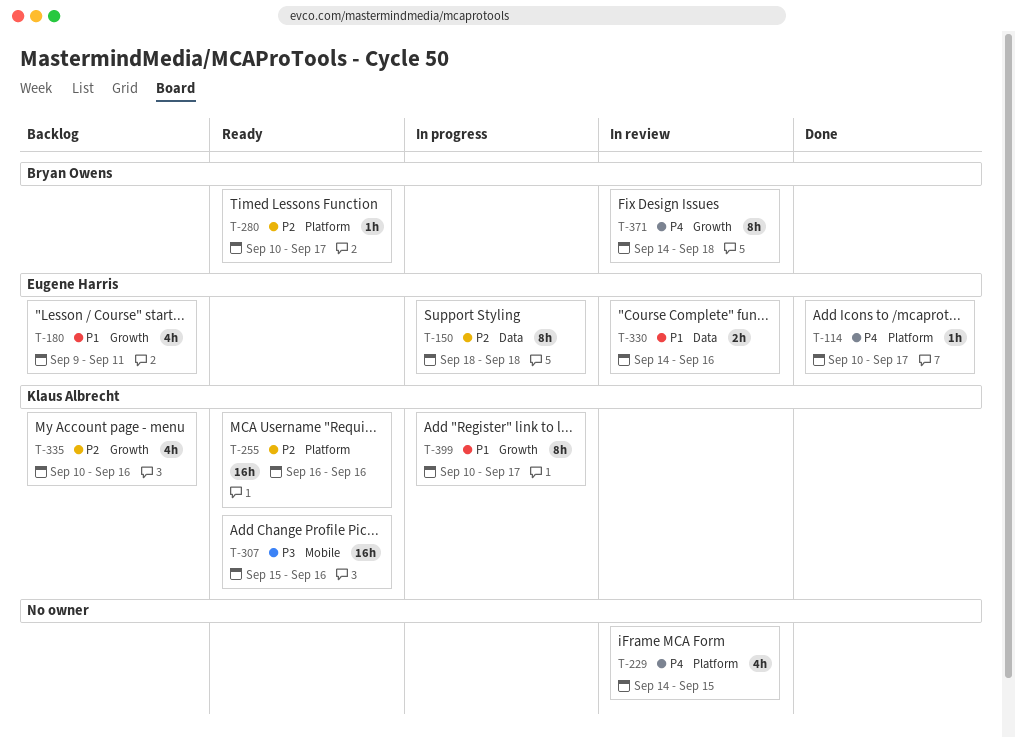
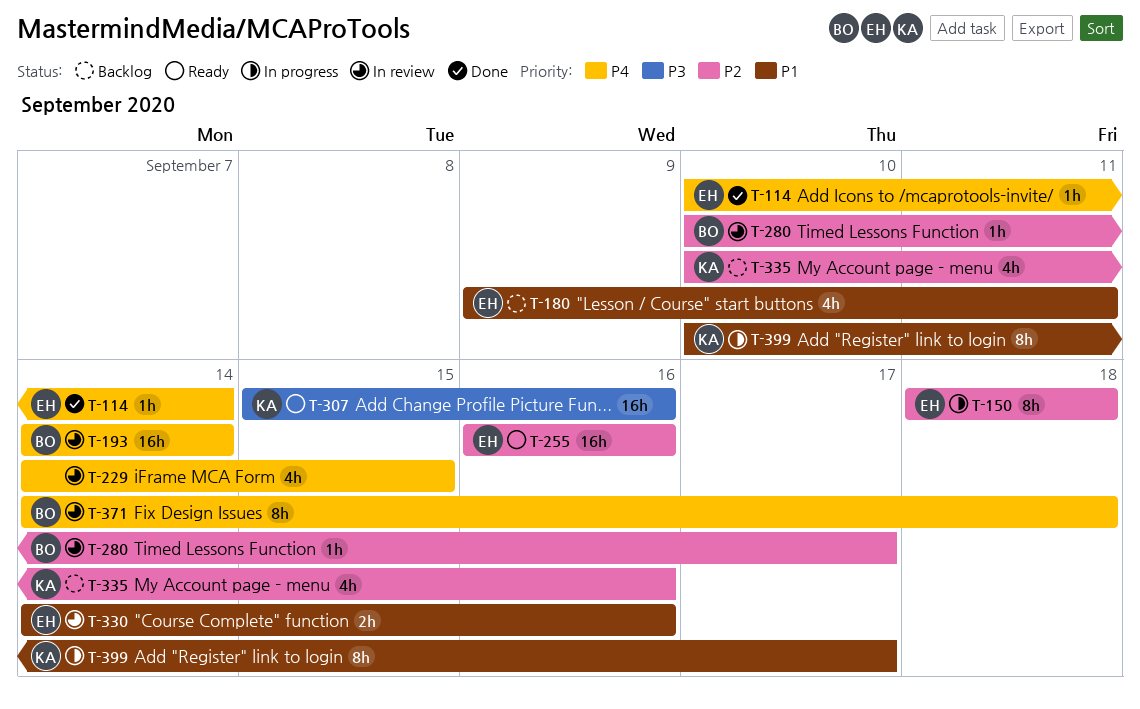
T-114, due: Sep 17 -> Sep 14
T-193: none -> present
T-255, owner: Klaus Albrecht -> Eugene Harris
T-280, status: Ready -> In review

